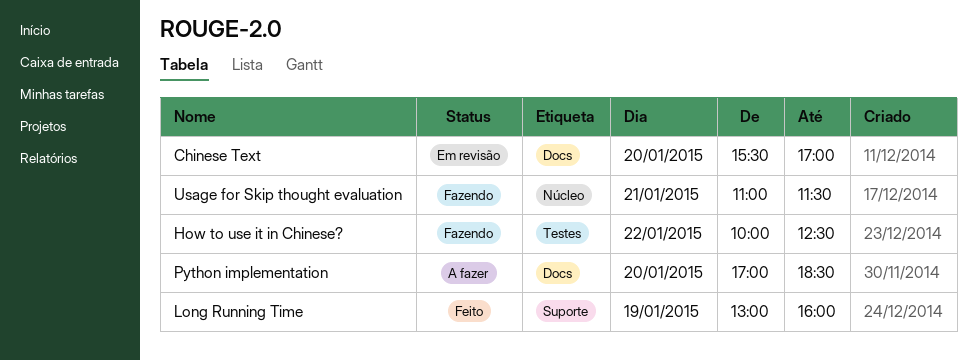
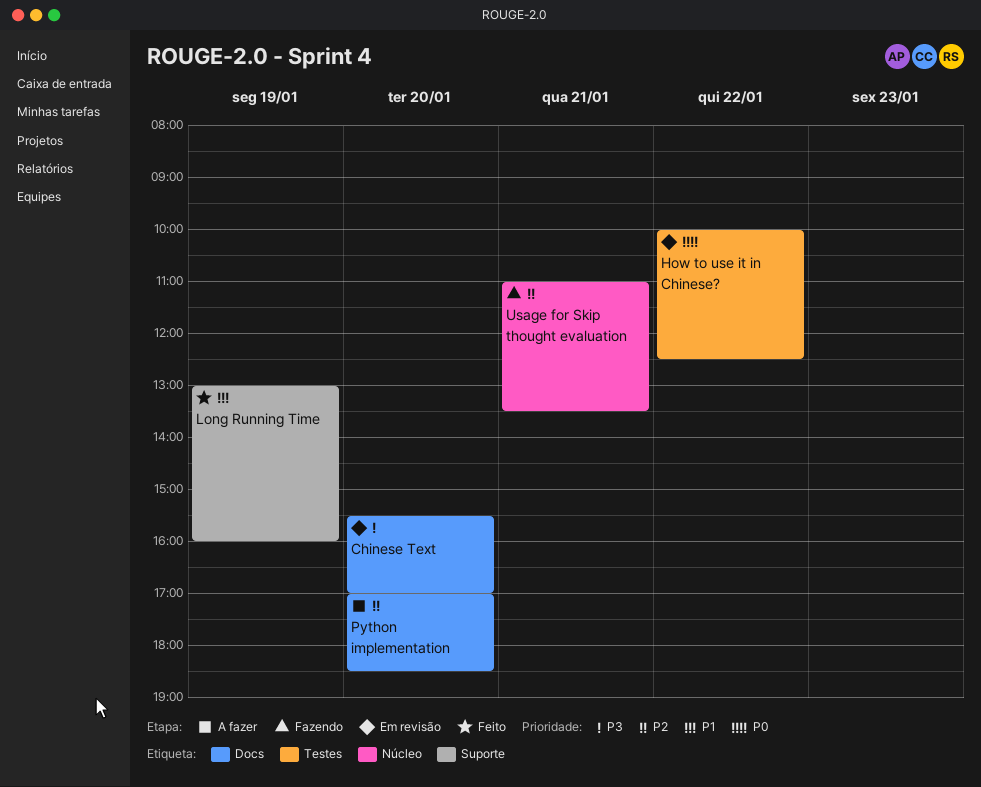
How to use it in Chinese?, status: Fazendo -> Em revisão
Usage for Skip thought evaluation, ends: 11:30 -> 13:30

